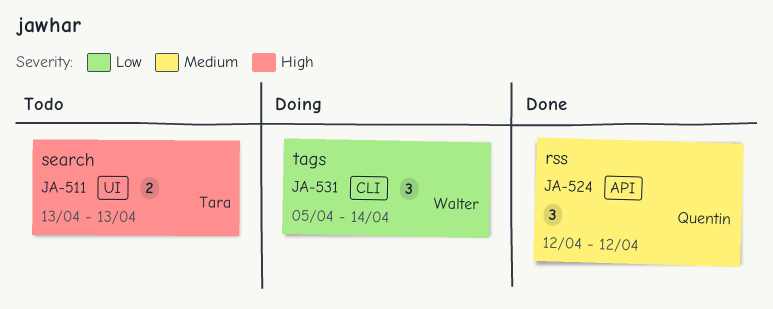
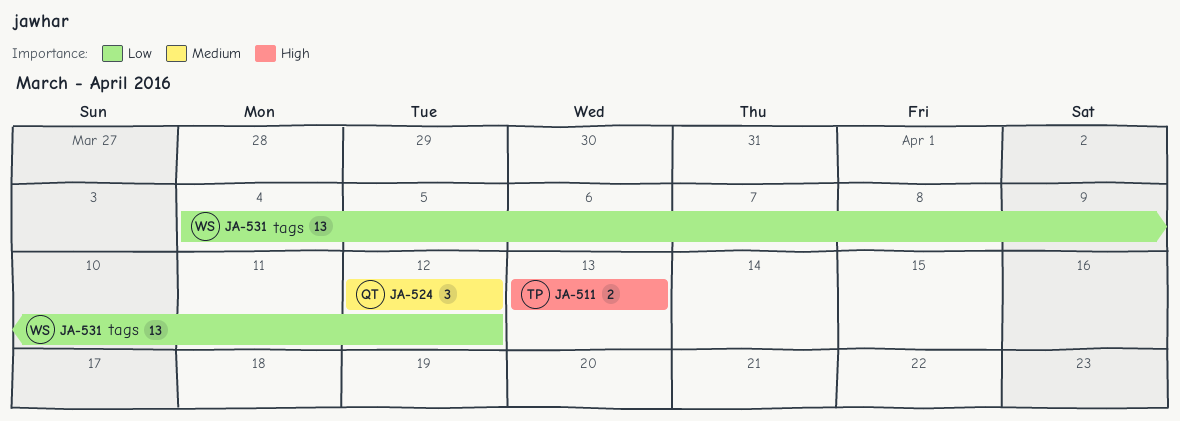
JA-531, estimate: 3 -> 13
JA-531, start: Apr 5 -> Apr 4
JA-531, due: Apr 14 -> Apr 12

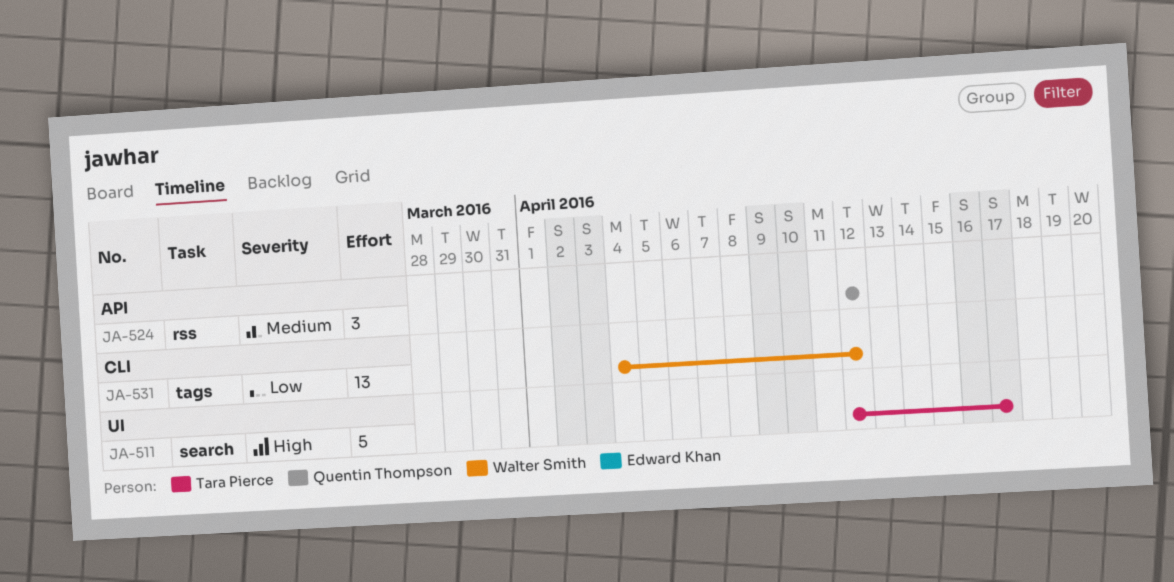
JA-511, estimate: 2 -> 5
JA-511, start: Apr 13 -> Apr 12
JA-511, due: Apr 13 -> Apr 17

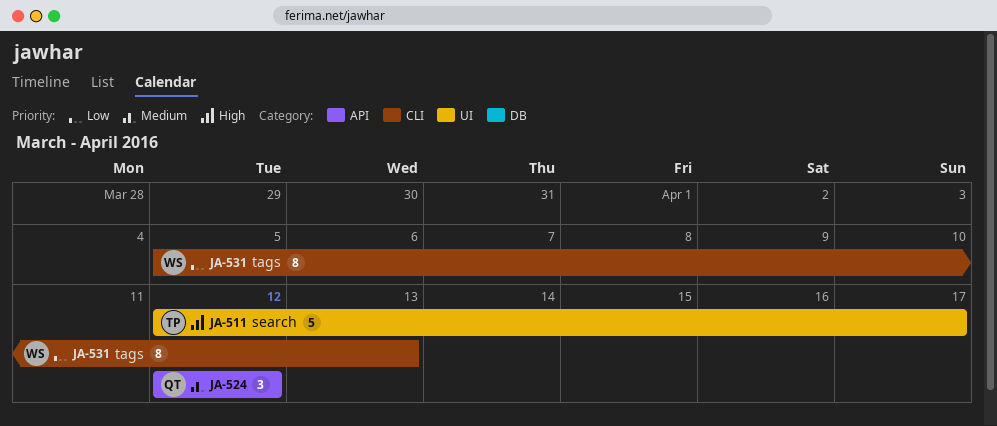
JA-531, estimate: 13 -> 8
JA-531, start: Apr 4 -> Apr 5
JA-531, due: Apr 12 -> Apr 13

